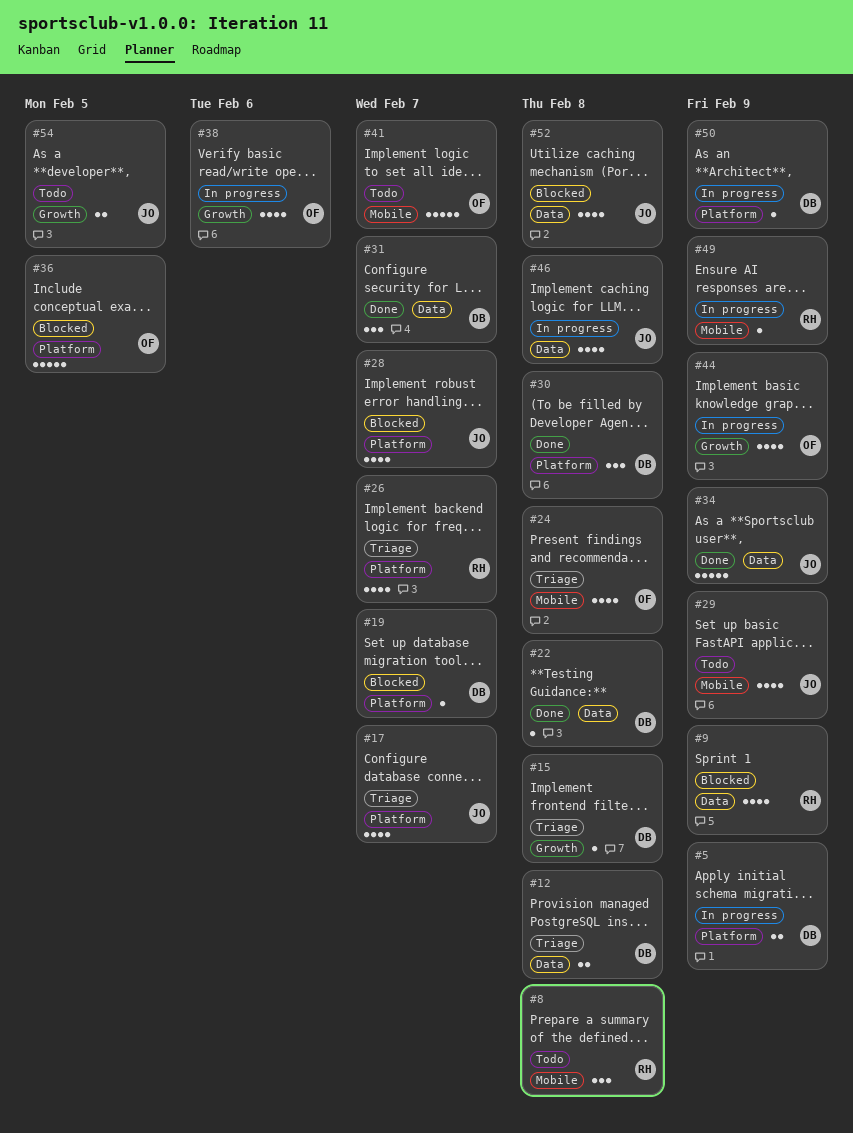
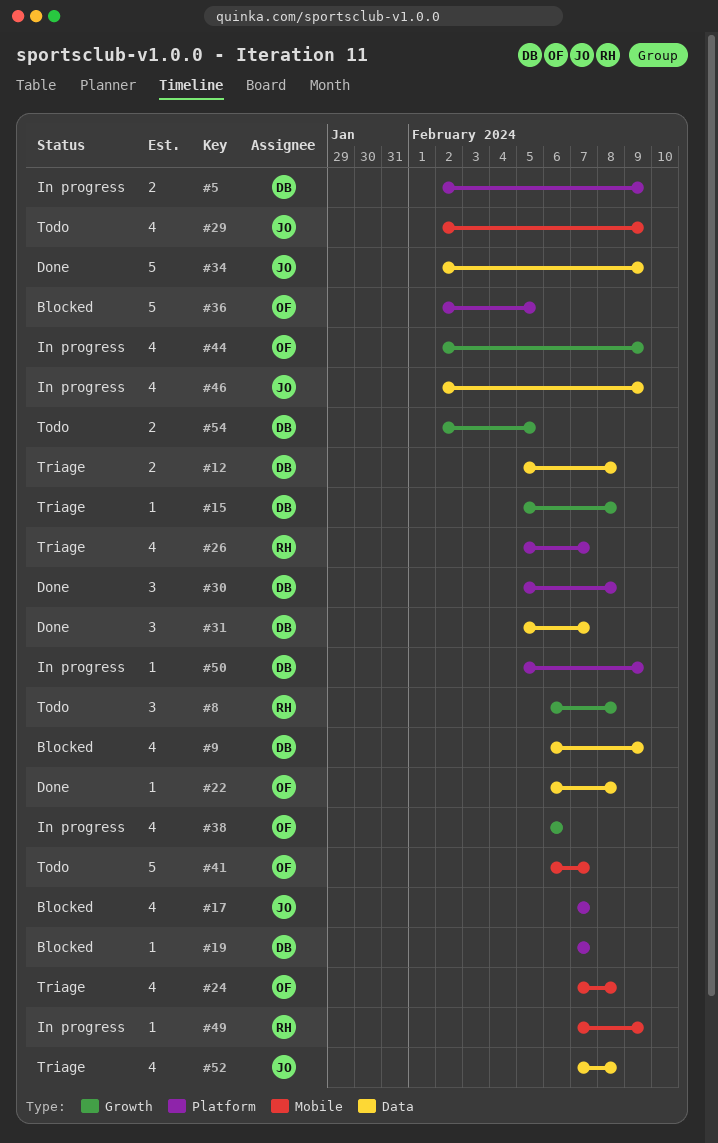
#8, label: Mobile -> Growth
#9, owner: RH -> DB
#17, status: Triage -> Blocked
#22, owner: DB -> OF
#28: present -> none
#46, due: Feb 8 -> Feb 9
#52, status: Blocked -> Triage
#54, owner: JO -> DB

